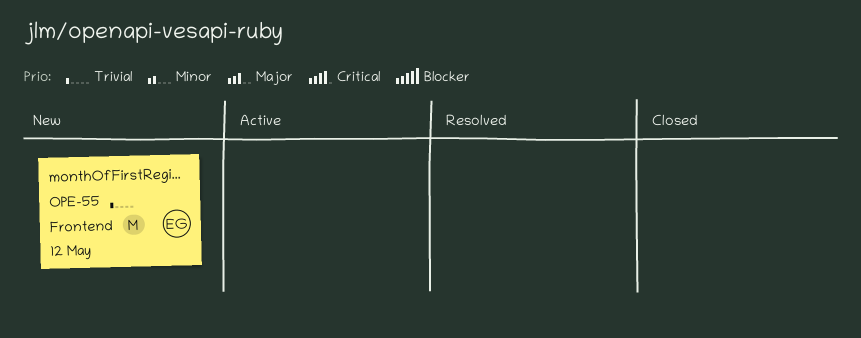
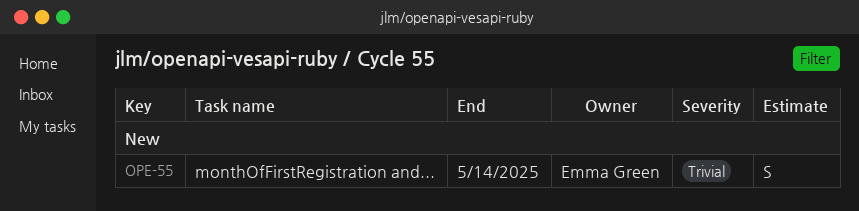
OPE-55, estimate: M -> S
OPE-55, due: May 12 -> May 14

